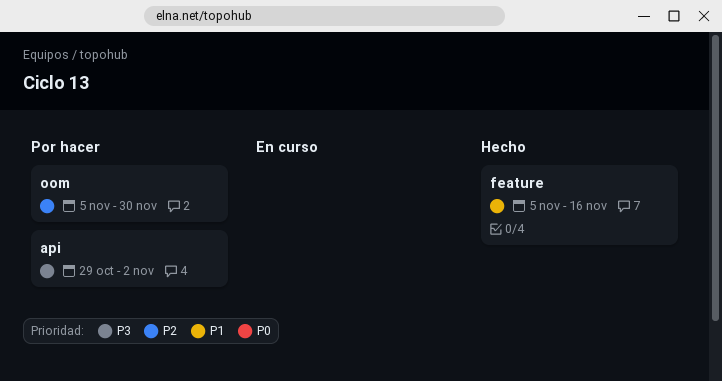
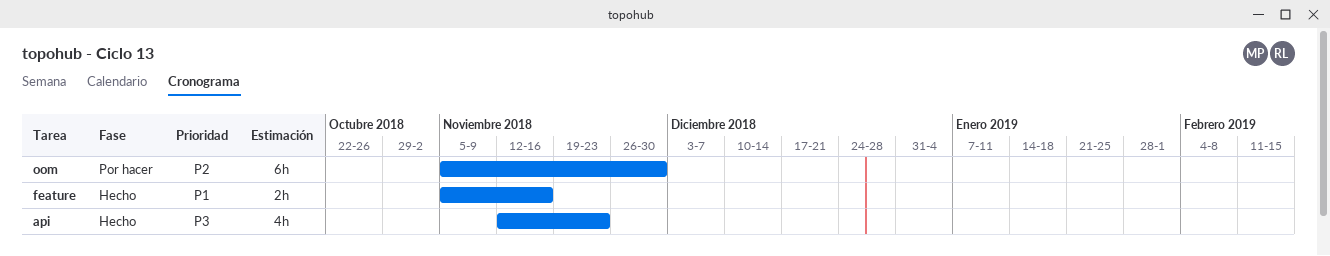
api, status: Por hacer -> Hecho
api, start: Oct 29 -> Nov 12
api, due: Nov 2 -> Nov 23

